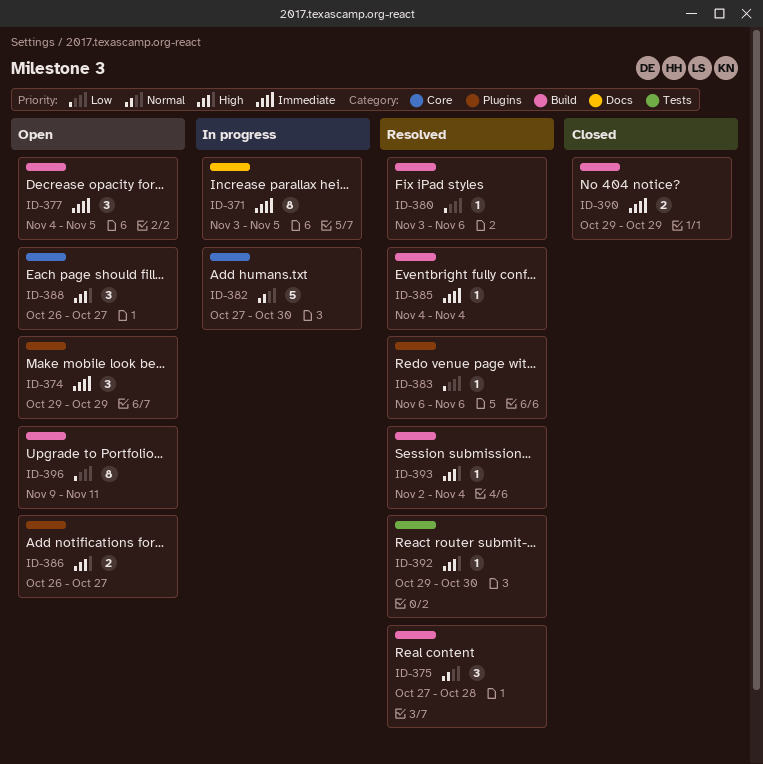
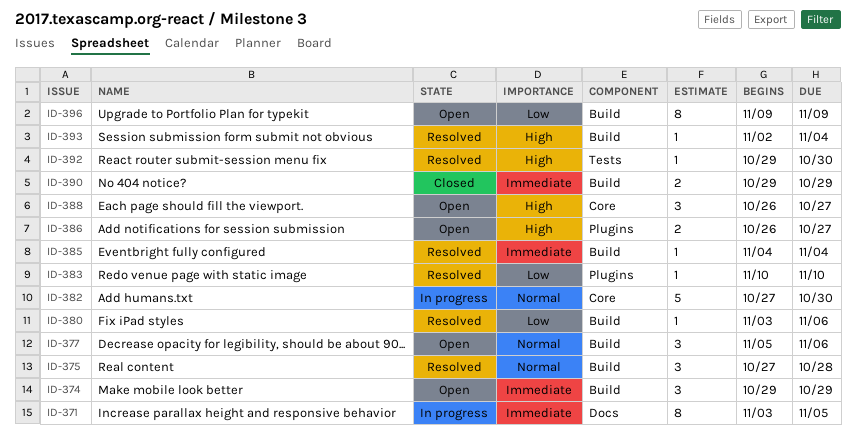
ID-374, label: Plugins -> Build
ID-377, priority: Immediate -> Normal
ID-377, start: Nov 4 -> Nov 5
ID-377, due: Nov 5 -> Nov 6
ID-383, start: Nov 6 -> Nov 10
ID-383, due: Nov 6 -> Nov 10
ID-396, due: Nov 11 -> Nov 9

